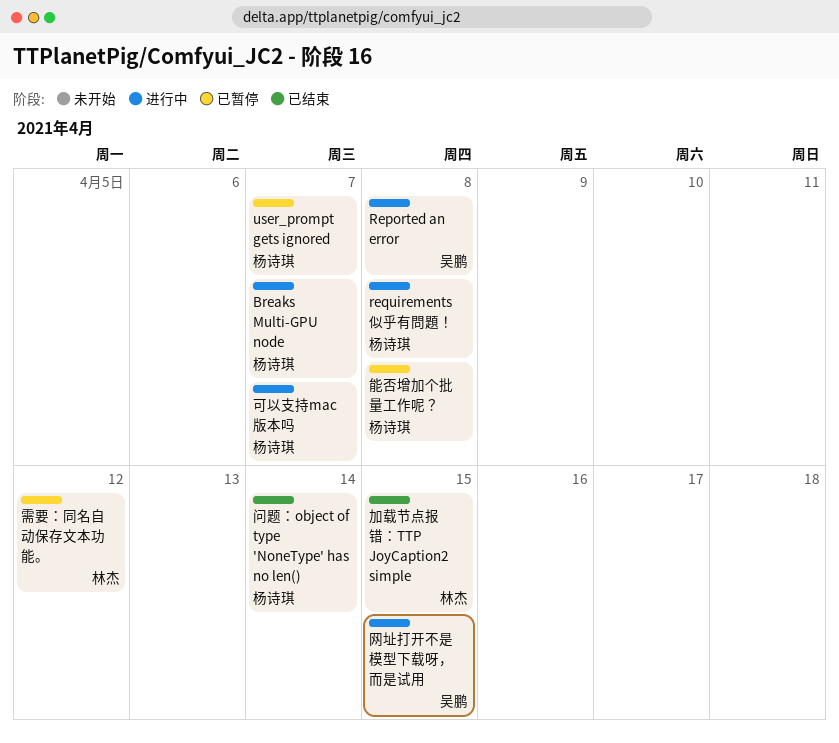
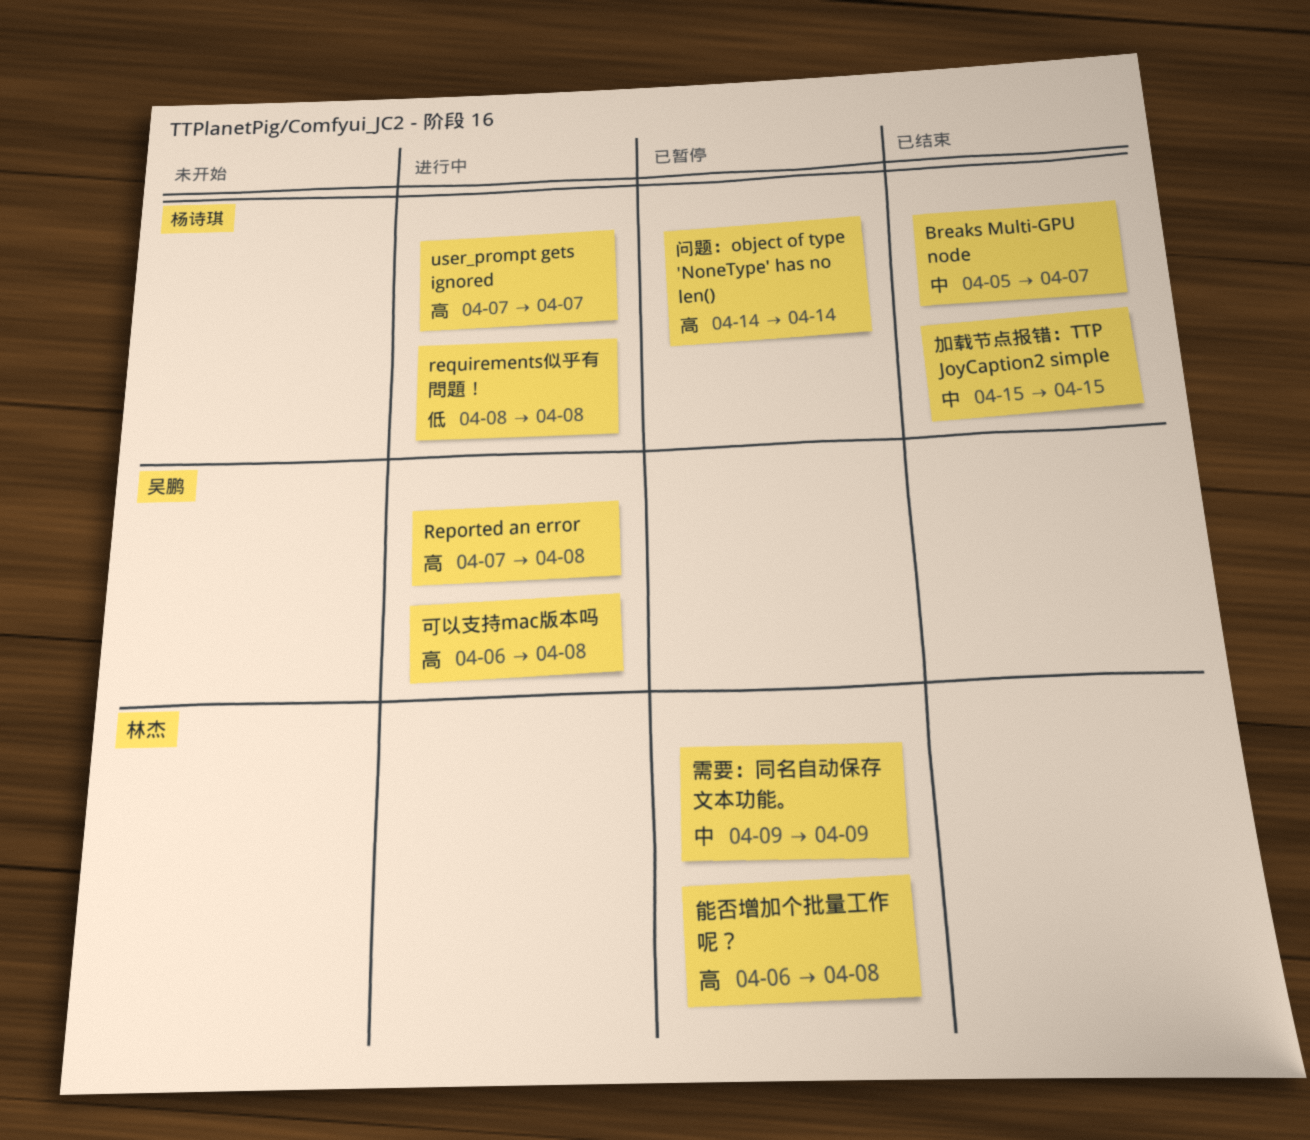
Breaks Multi-GPU node, status: 进行中 -> 已结束
user_prompt gets ignored, status: 已暂停 -> 进行中
加载节点报错：TTP JoyCaption2 simple, owner: 林杰 -> 杨诗琪
可以支持mac版本吗, owner: 杨诗琪 -> 吴鹏
可以支持mac版本吗, due: Apr 7 -> Apr 8
网址打开不是模型下载呀，而是试用: present -> none
能否增加个批量工作呢？, owner: 杨诗琪 -> 林杰
问题：object of type 'NoneType' has no len(), status: 已结束 -> 已暂停
需要：同名自动保存文本功能。, due: Apr 12 -> Apr 9

